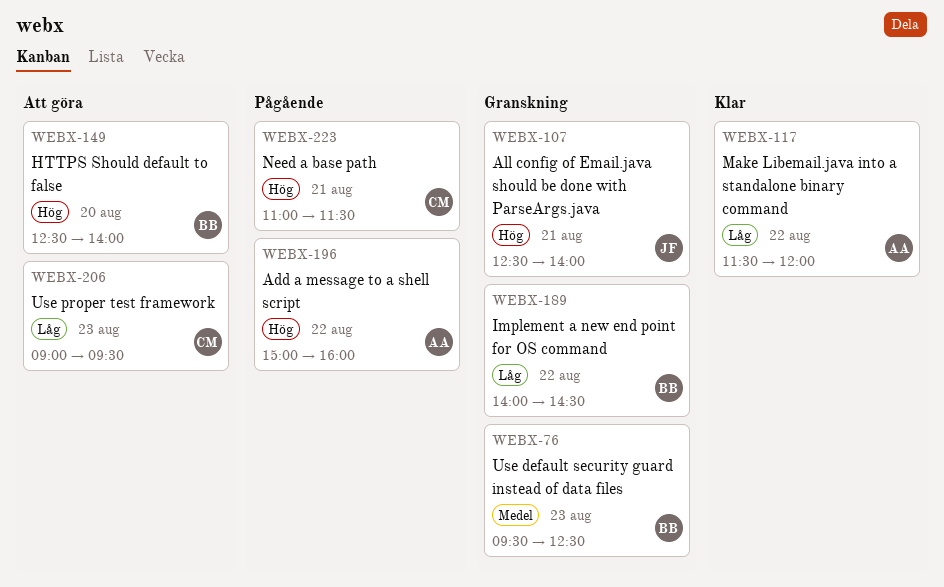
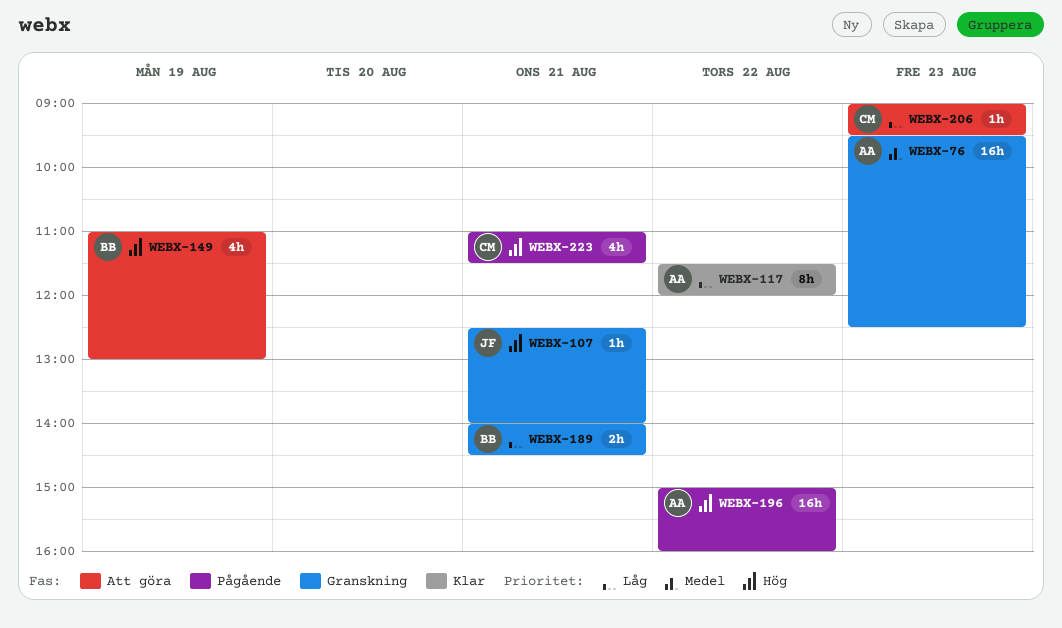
WEBX-76, owner: BB -> AA
WEBX-149, day: Aug 20 -> Aug 19
WEBX-149, begins: 12:30 -> 11:00
WEBX-149, ends: 14:00 -> 13:00
WEBX-189, day: Aug 22 -> Aug 21

